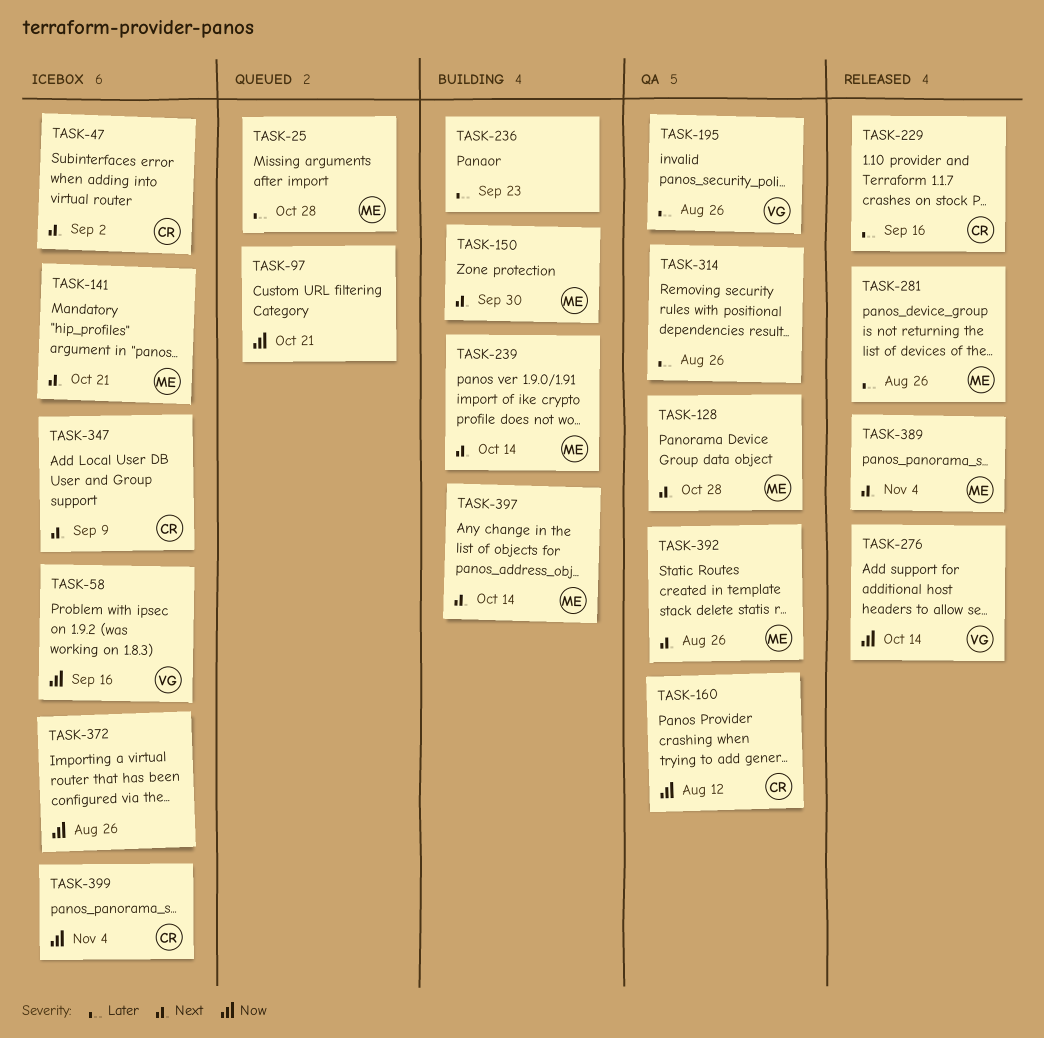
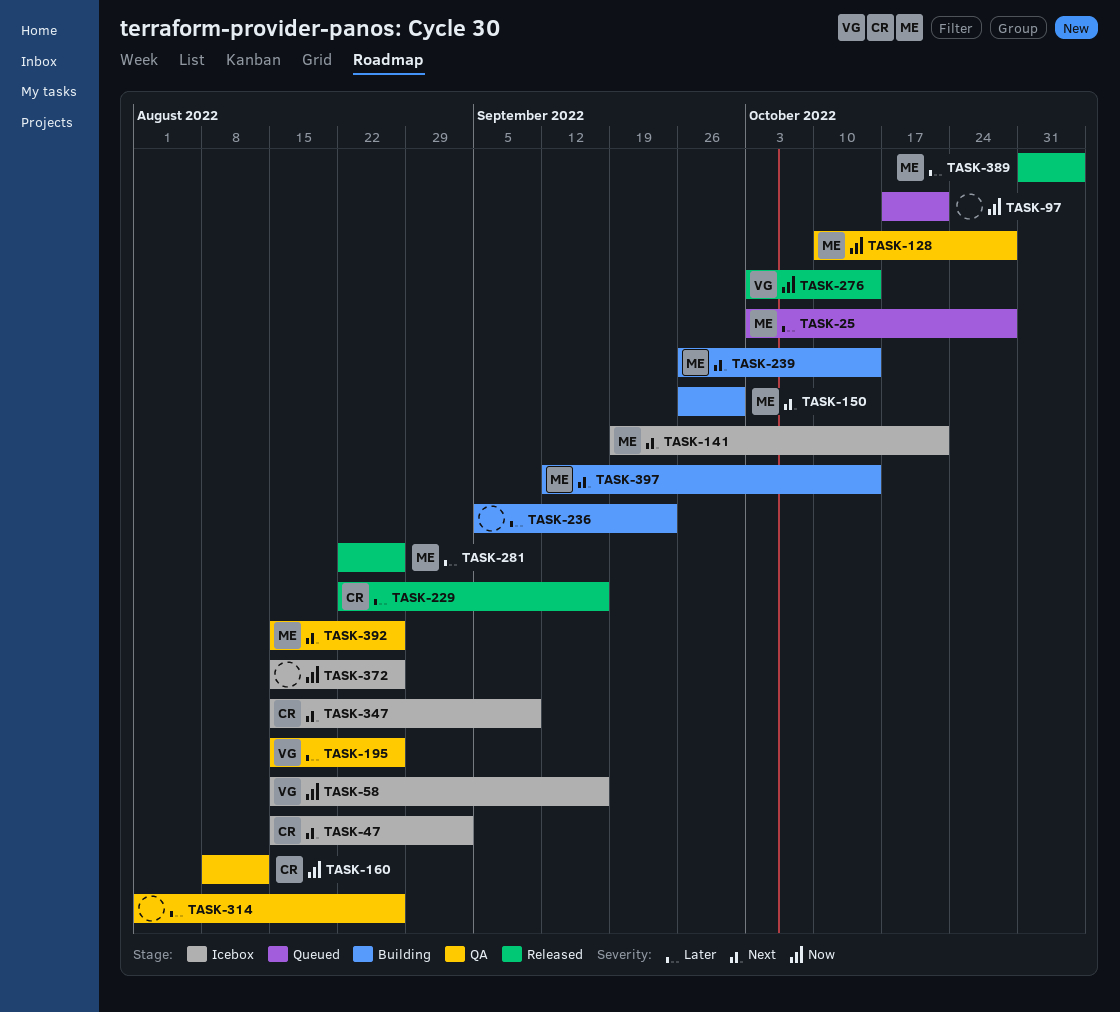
TASK-128, priority: Next -> Now
TASK-389, priority: Next -> Later
TASK-399: present -> none

